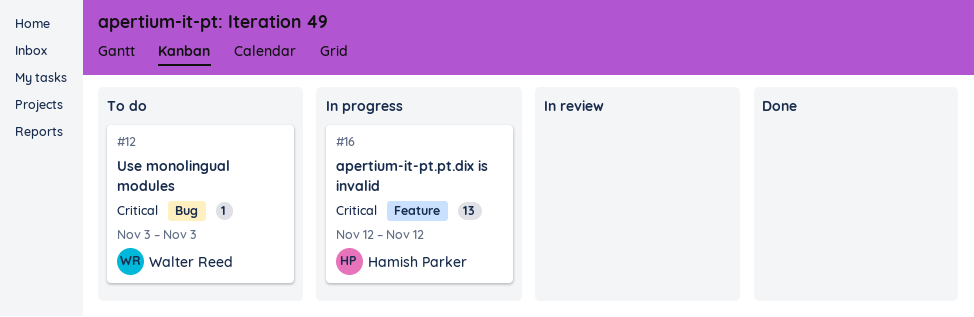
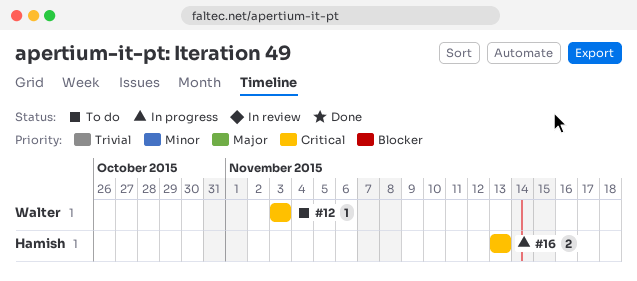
#16, estimate: 13 -> 2
#16, start: Nov 12 -> Nov 13
#16, due: Nov 12 -> Nov 13

